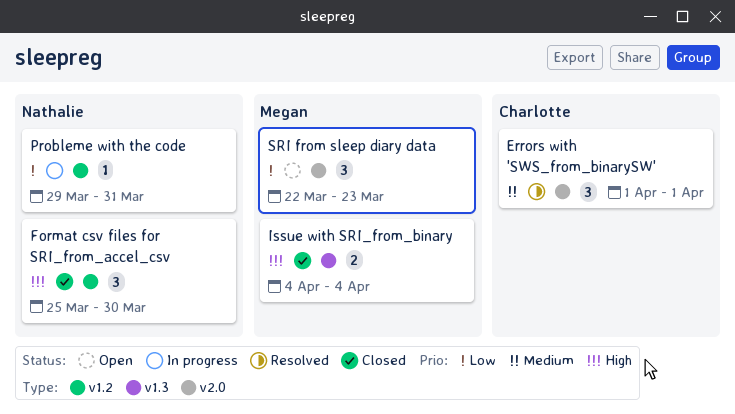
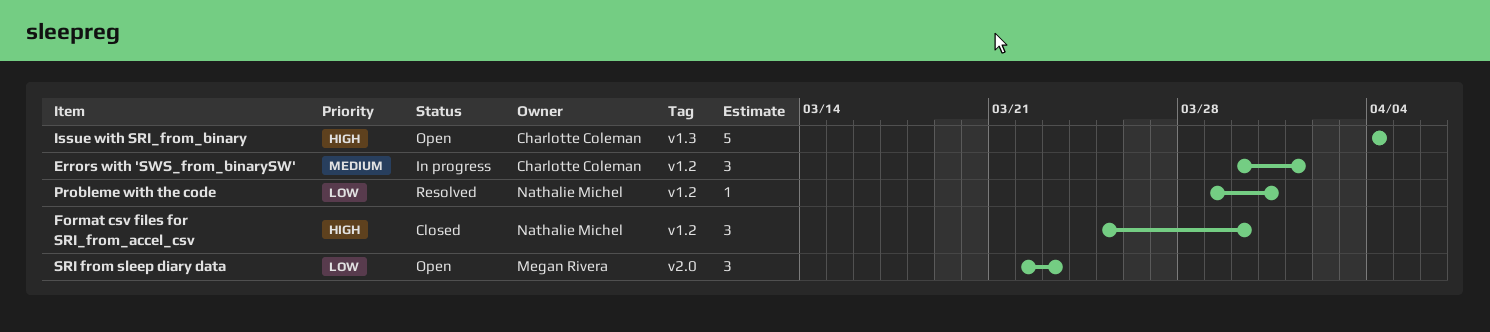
Errors with 'SWS_from_binarySW', status: Resolved -> In progress
Errors with 'SWS_from_binarySW', label: v2.0 -> v1.2
Errors with 'SWS_from_binarySW', start: Apr 1 -> Mar 30
Issue with SRI_from_binary, status: Closed -> Open
Issue with SRI_from_binary, owner: Megan Rivera -> Charlotte Coleman
Issue with SRI_from_binary, estimate: 2 -> 5
Probleme with the code, status: In progress -> Resolved

